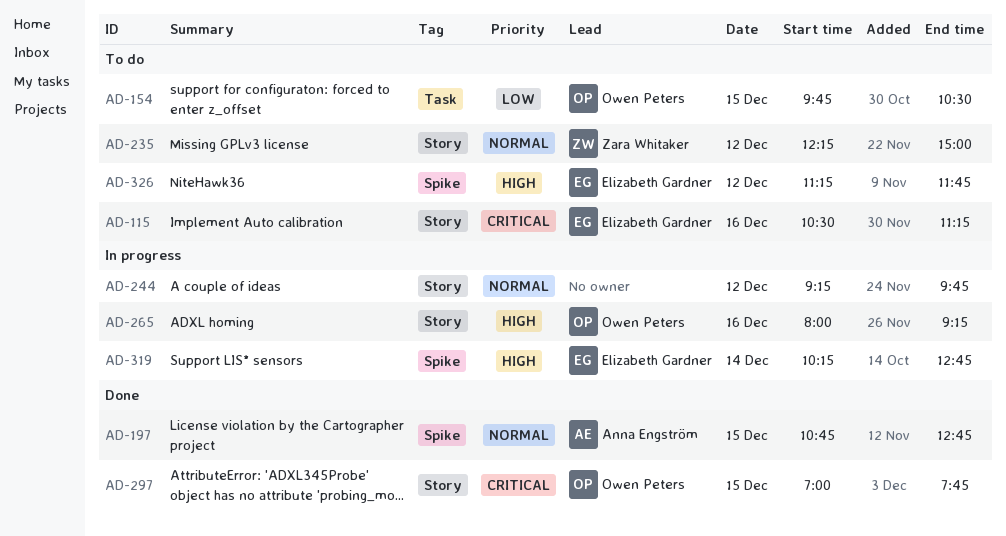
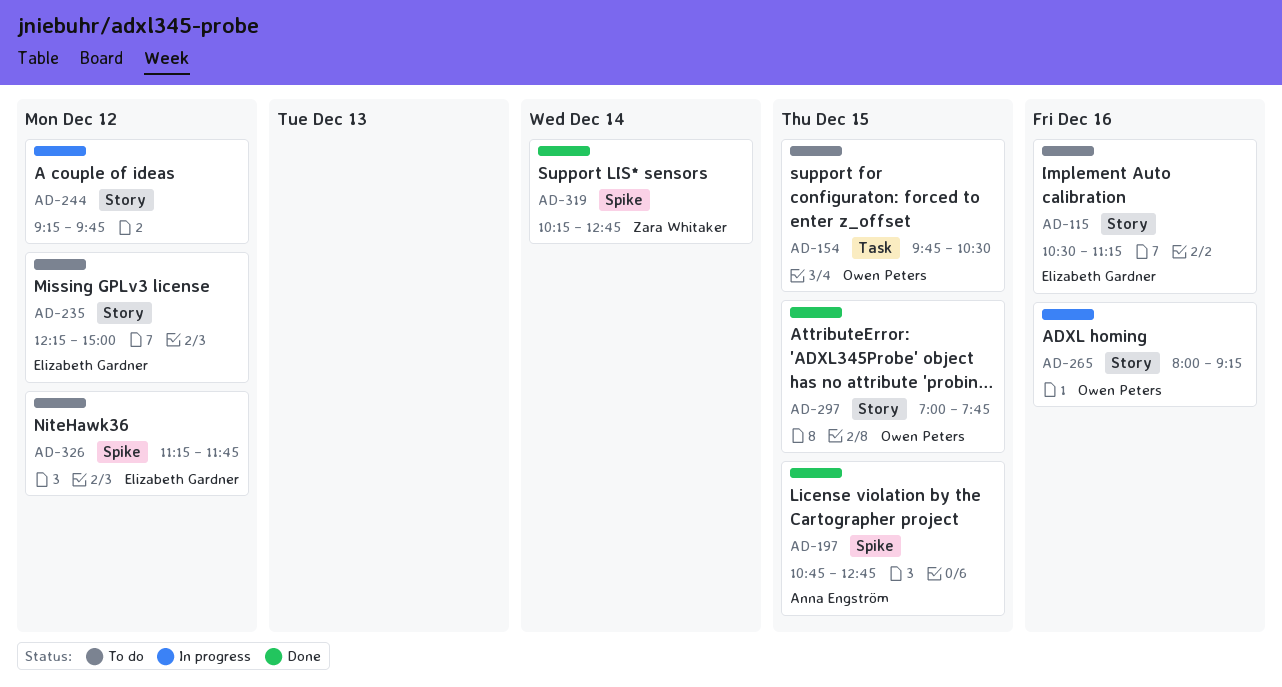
AD-235, owner: Zara Whitaker -> Elizabeth Gardner
AD-319, status: In progress -> Done
AD-319, owner: Elizabeth Gardner -> Zara Whitaker

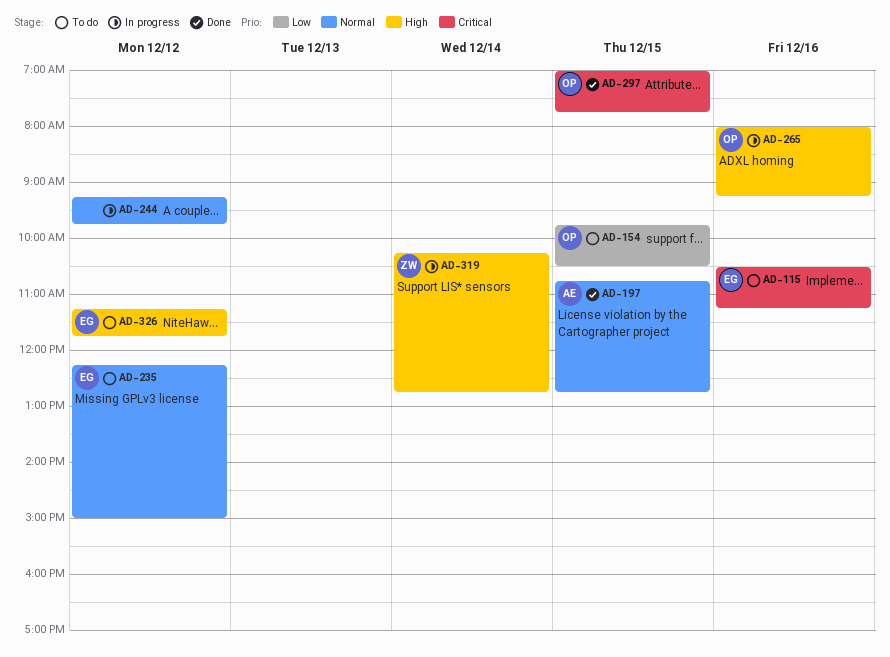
AD-319, status: Done -> In progress

